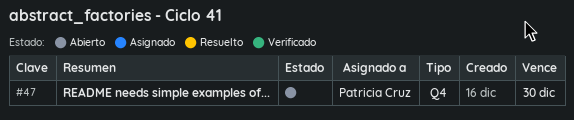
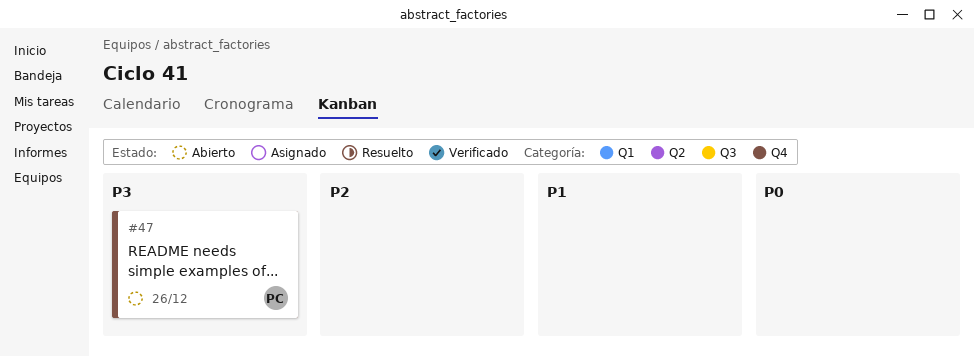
#47, due: Dec 30 -> Dec 26

